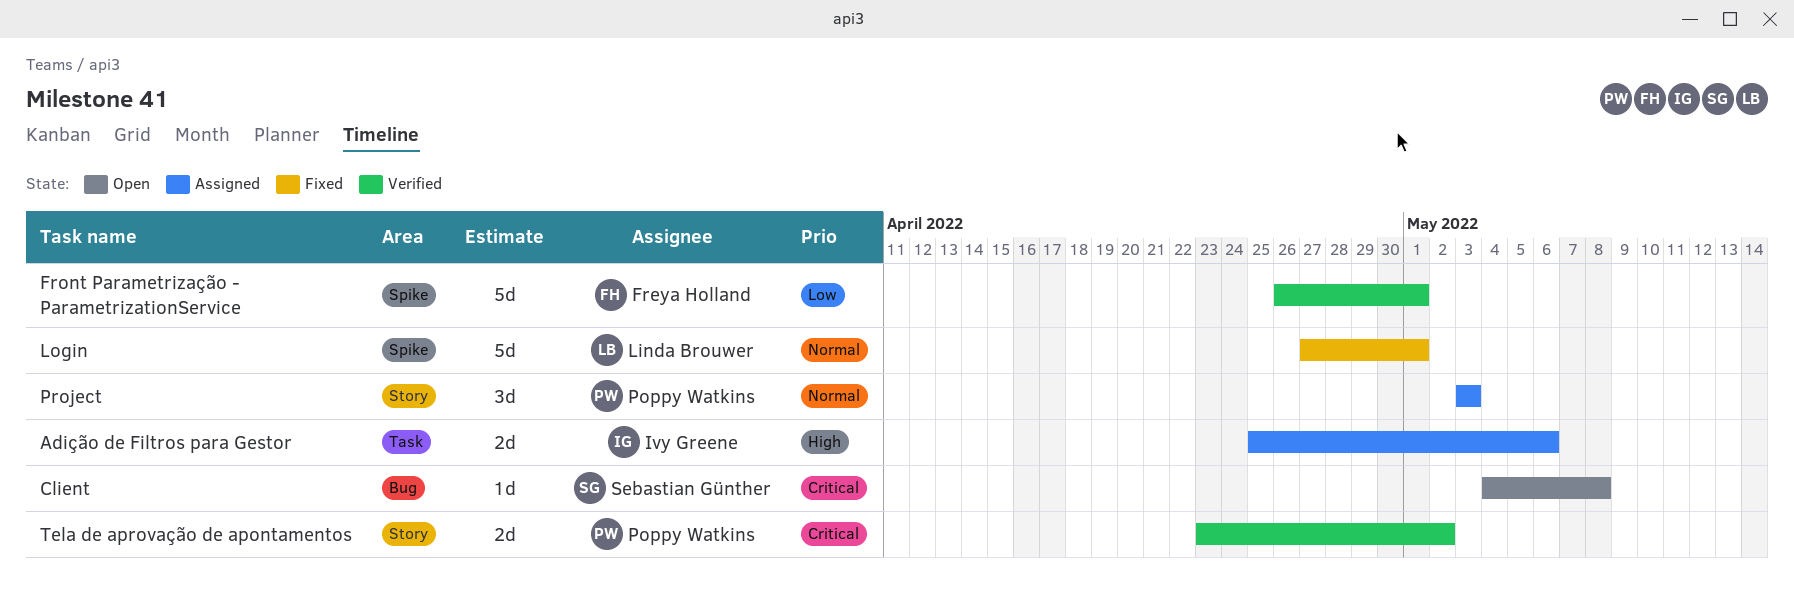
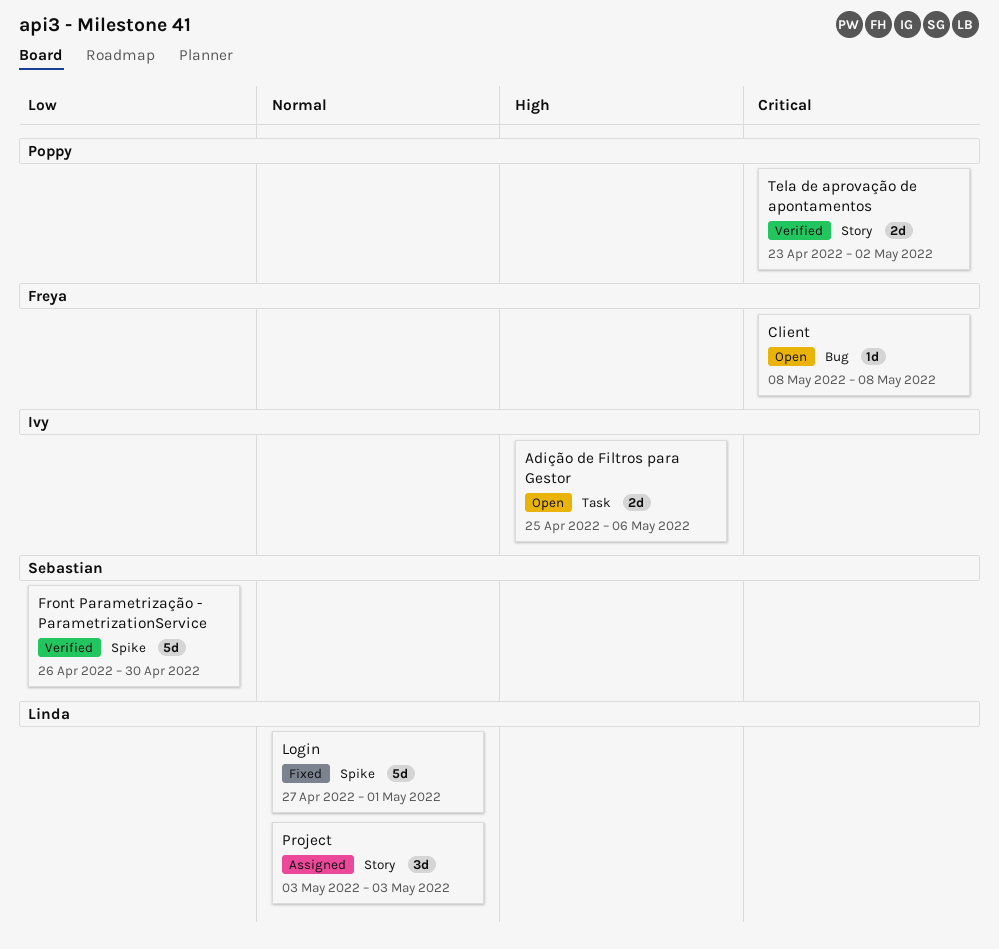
Adição de Filtros para Gestor, status: Assigned -> Open
Client, owner: Sebastian Günther -> Freya Holland
Client, start: May 4 -> May 8
Front Parametrização - ParametrizationService, owner: Freya Holland -> Sebastian Günther
Front Parametrização - ParametrizationService, due: May 1 -> Apr 30
Project, owner: Poppy Watkins -> Linda Brouwer

